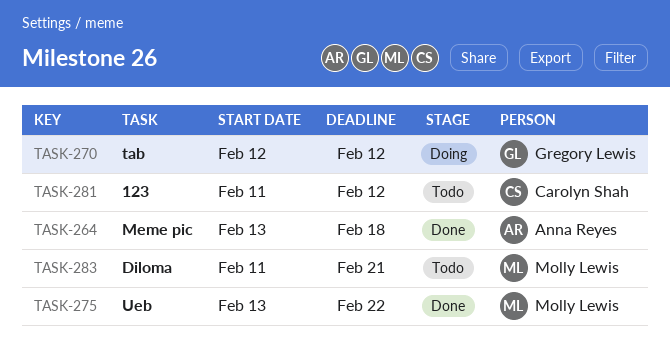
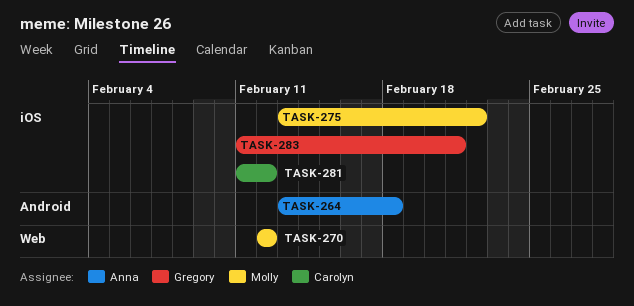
TASK-270, owner: Gregory Lewis -> Molly Lewis
TASK-283, owner: Molly Lewis -> Gregory Lewis

